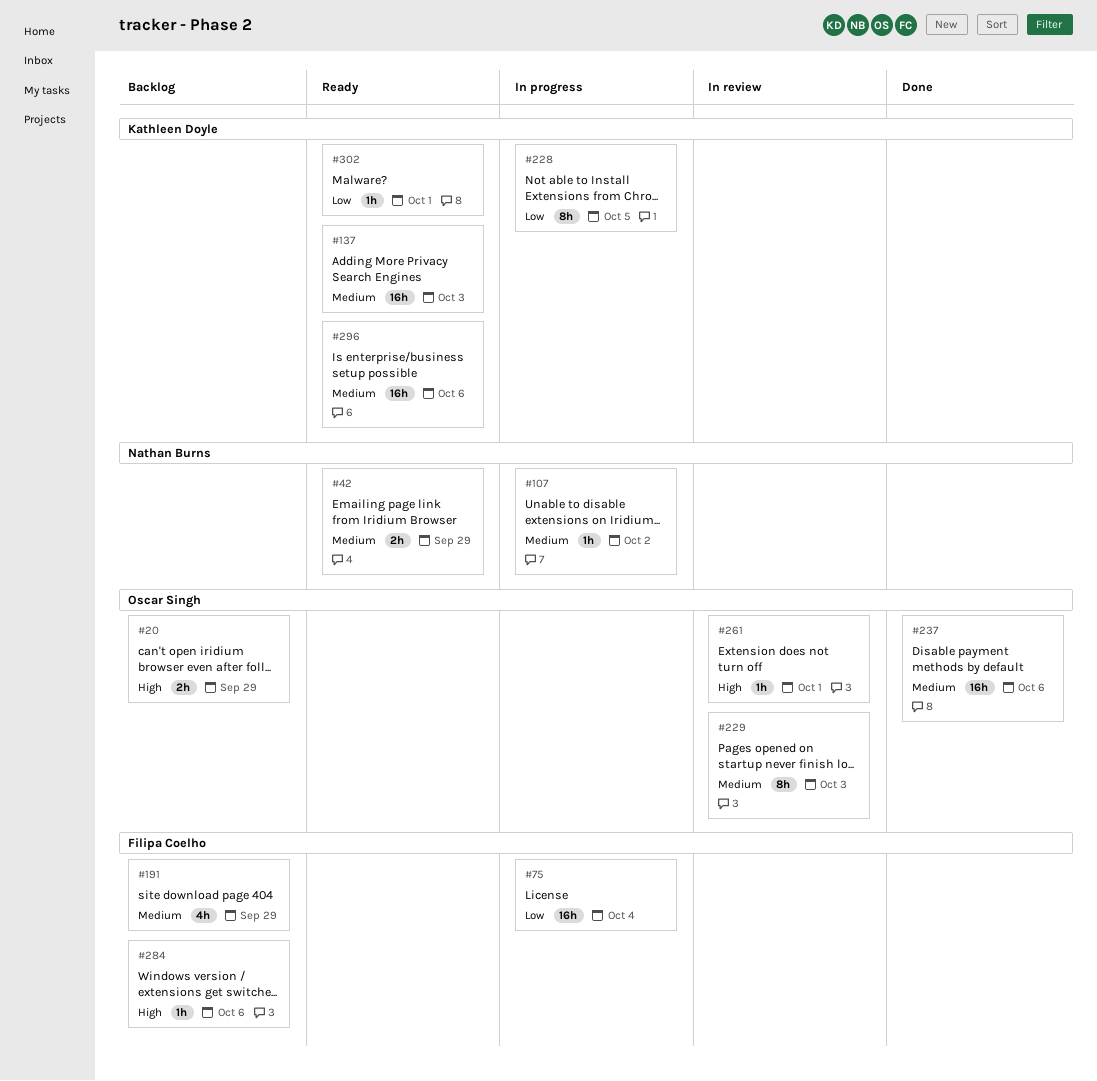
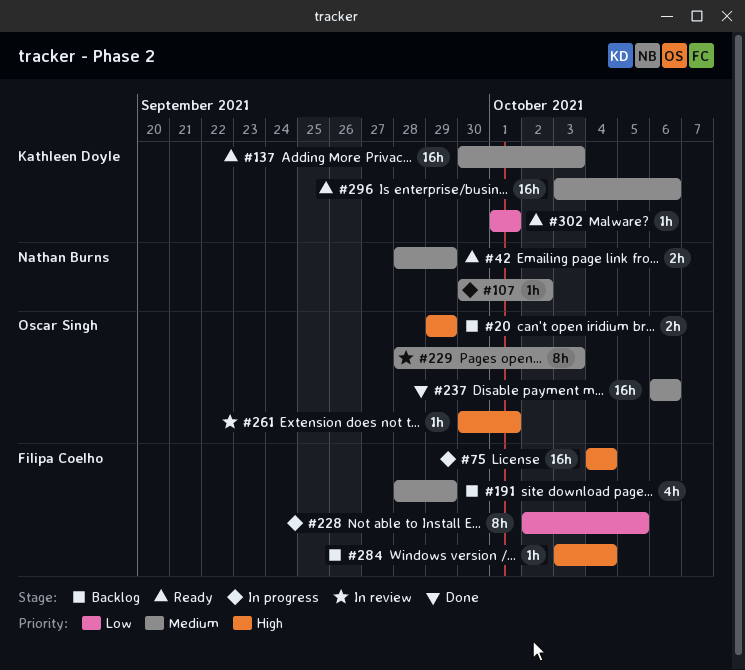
#75, priority: Low -> High
#228, owner: Kathleen Doyle -> Filipa Coelho
#284, due: Oct 6 -> Oct 4

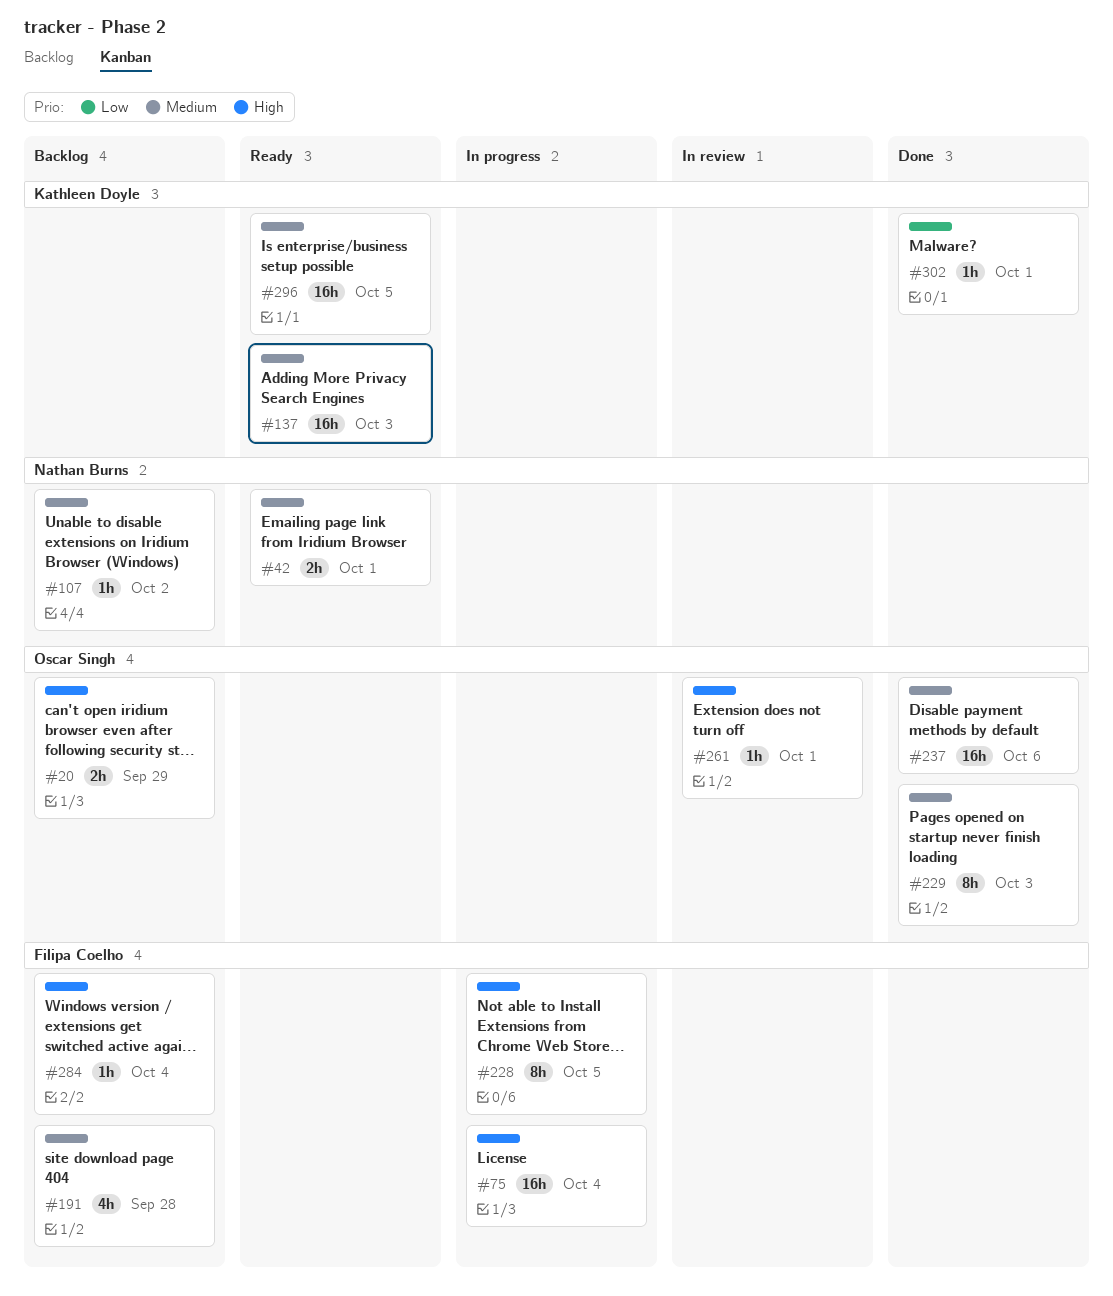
#42, due: Sep 29 -> Oct 1
#107, status: In progress -> Backlog
#191, due: Sep 29 -> Sep 28
#228, priority: Low -> High
#229, status: In review -> Done
#296, due: Oct 6 -> Oct 5
#302, status: Ready -> Done

